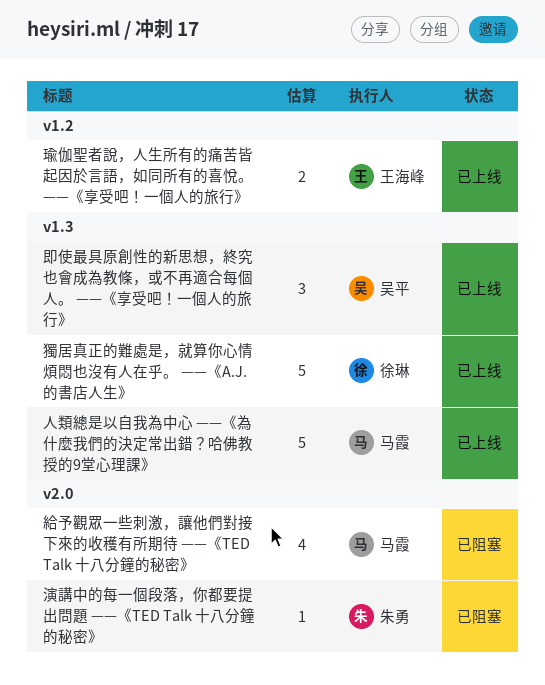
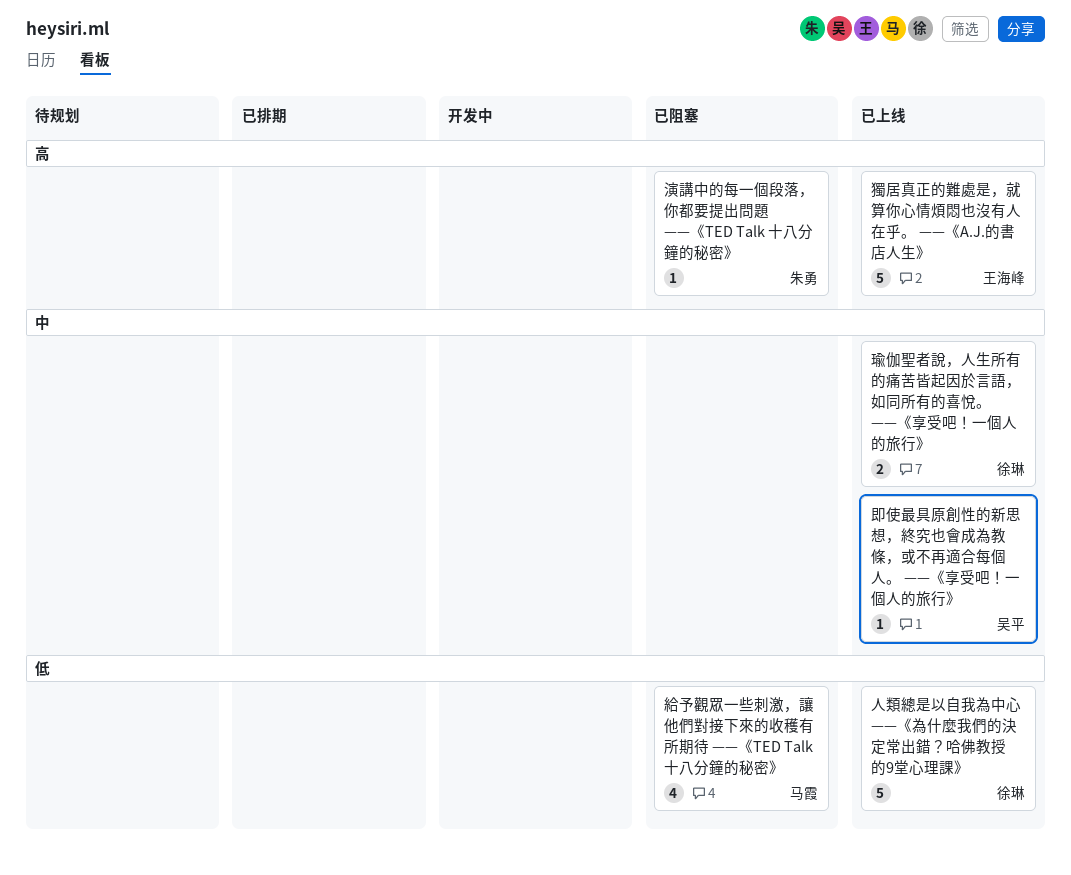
人類總是以自我為中心 ——《為什麼我們的決定常出錯？哈佛教授的9堂心理課》, owner: 马霞 -> 徐琳
即使最具原創性的新思想，終究也會成為教條，或不再適合每個人。 ——《享受吧！一個人的旅行》, estimate: 3 -> 1
獨居真正的難處是，就算你心情煩悶也沒有人在乎。 ——《A.J.的書店人生》, owner: 徐琳 -> 王海峰
瑜伽聖者說，人生所有的痛苦皆起因於言語，如同所有的喜悅。 ——《享受吧！一個人的旅行》, owner: 王海峰 -> 徐琳

